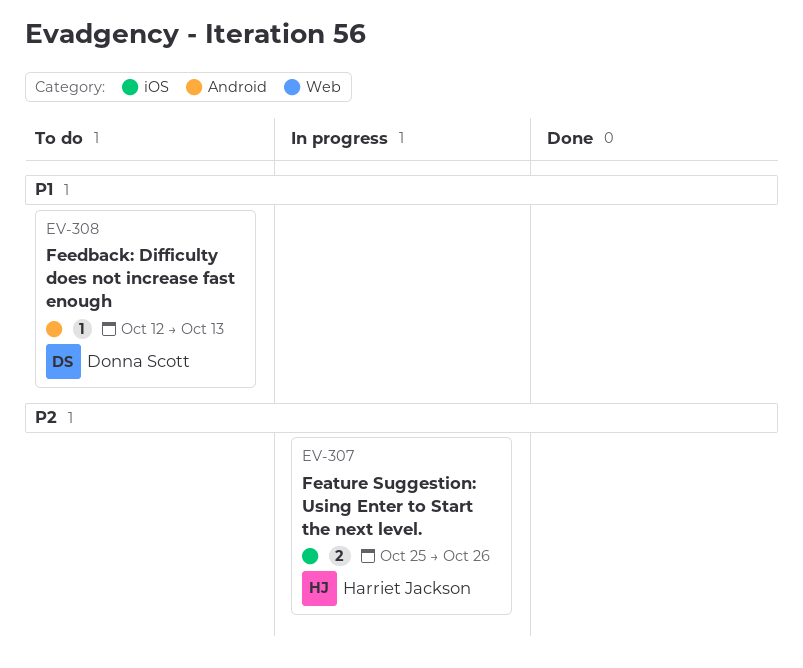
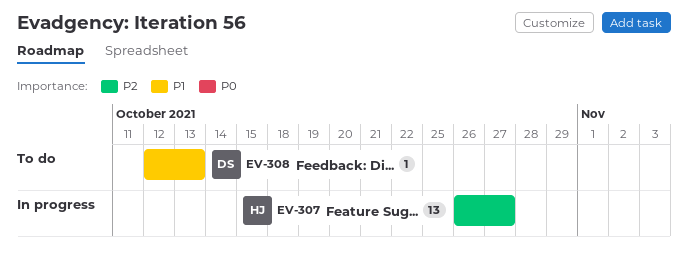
EV-307, estimate: 2 -> 13
EV-307, start: Oct 25 -> Oct 26
EV-307, due: Oct 26 -> Oct 27

